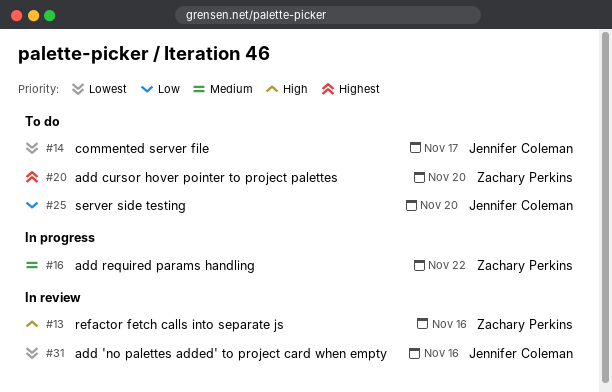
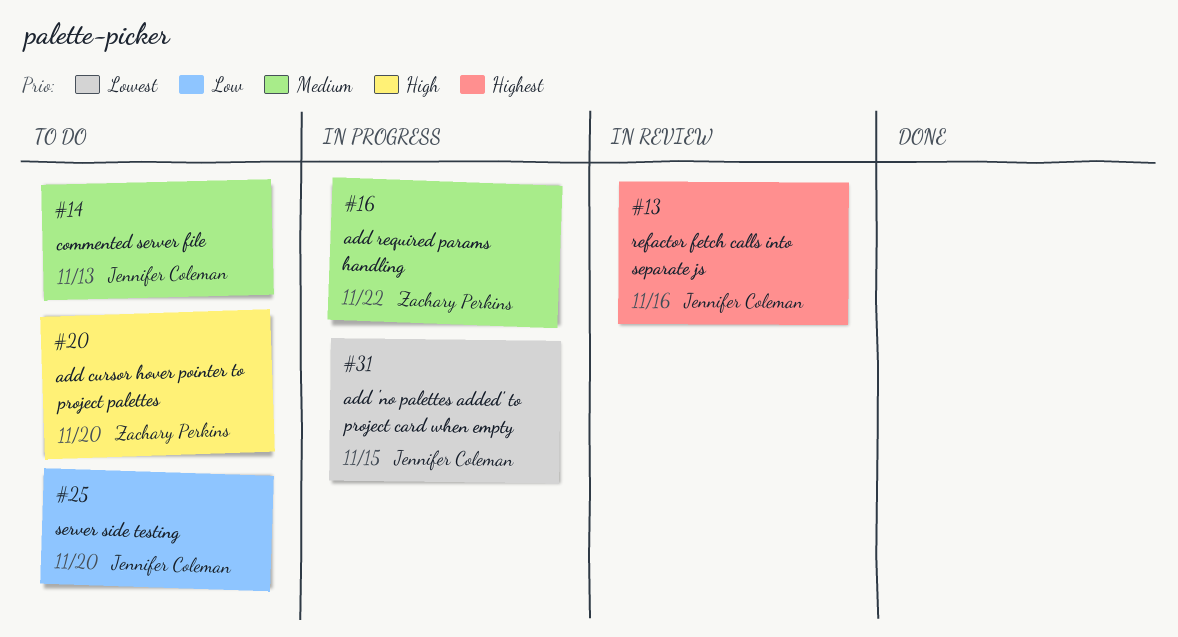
#13, owner: Zachary Perkins -> Jennifer Coleman
#13, priority: High -> Highest
#14, priority: Lowest -> Medium
#14, due: Nov 17 -> Nov 13
#20, priority: Highest -> High
#31, status: In review -> In progress
#31, due: Nov 16 -> Nov 15

